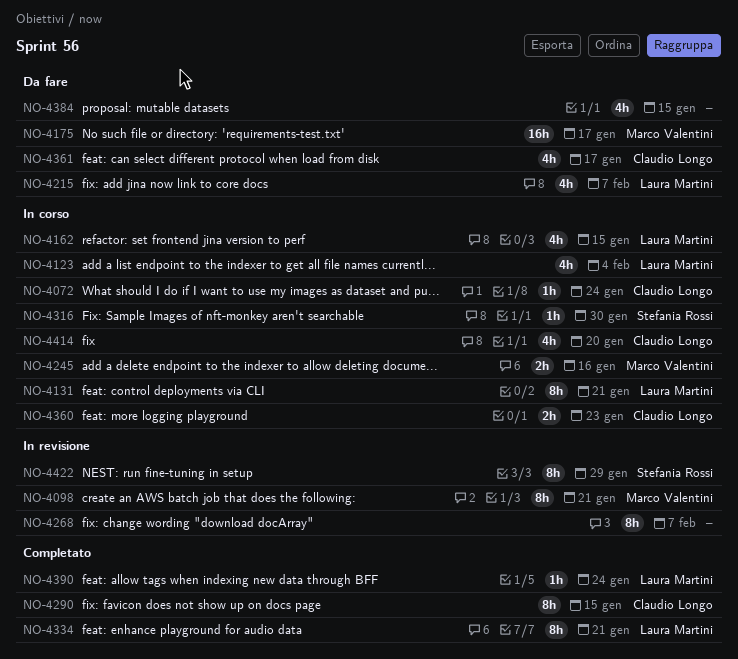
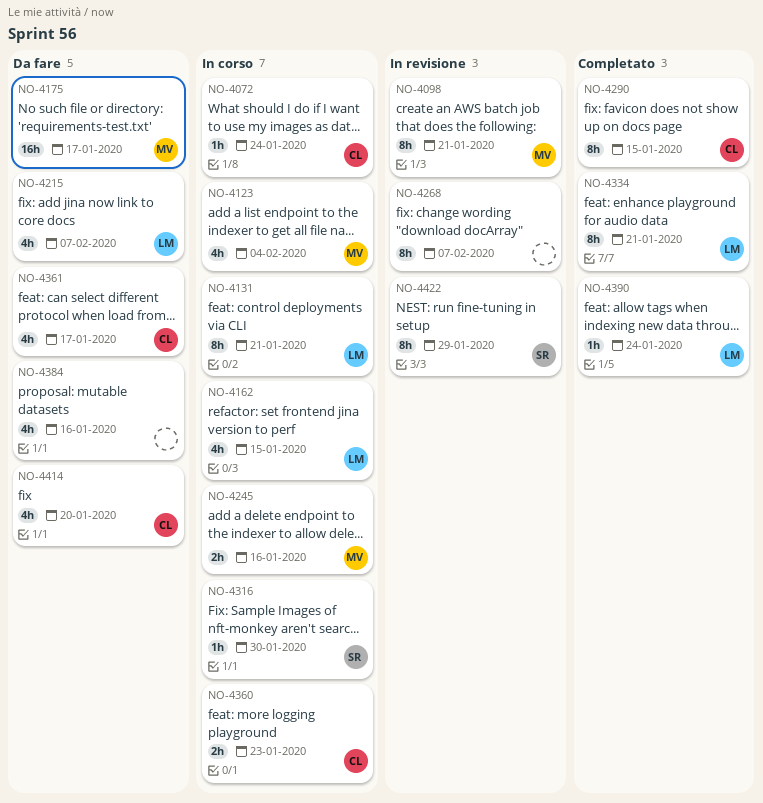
NO-4123, owner: Laura Martini -> Marco Valentini
NO-4384, due: Jan 15 -> Jan 16
NO-4414, status: In corso -> Da fare

